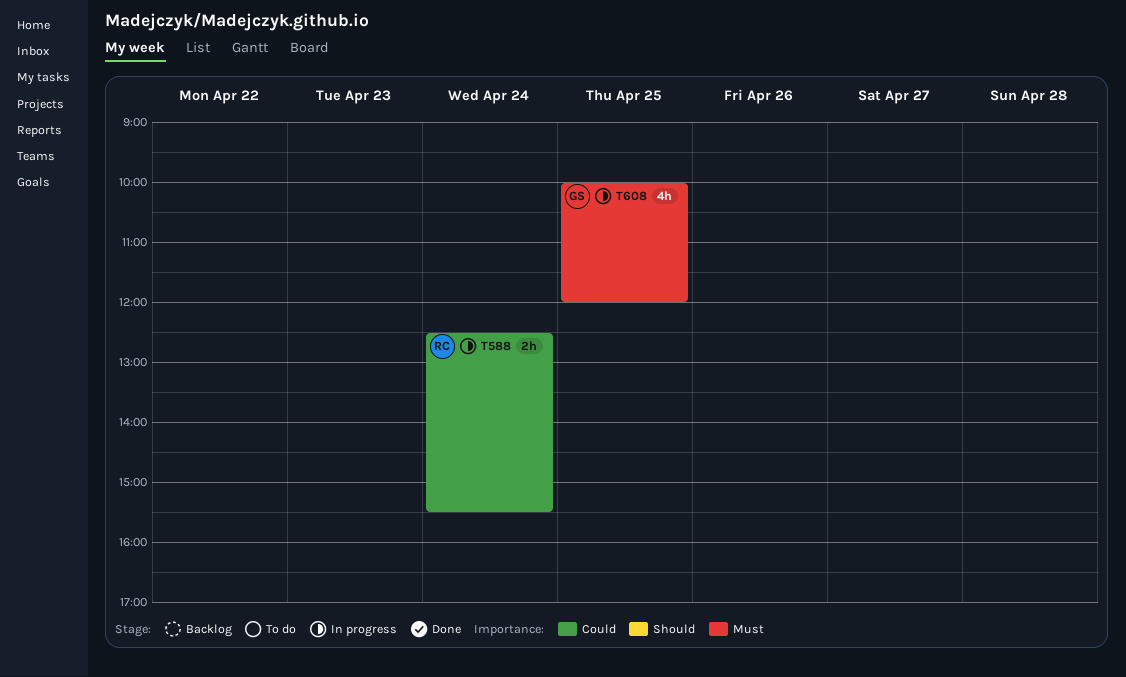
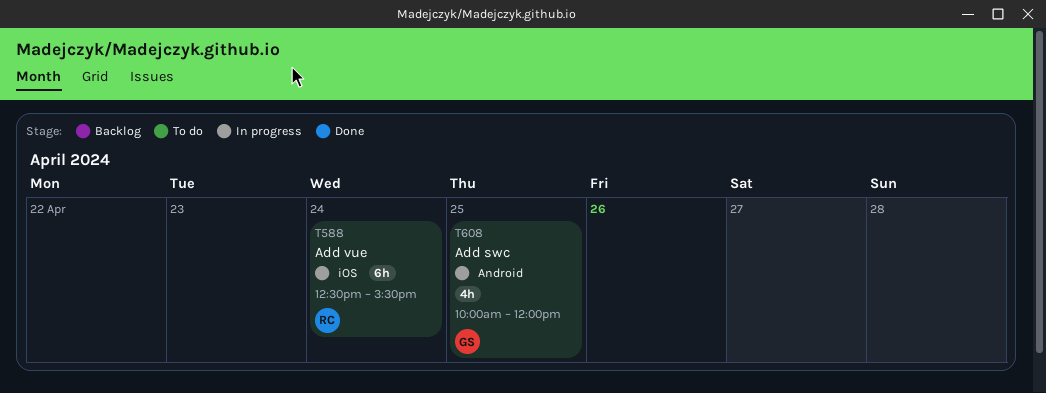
T588, estimate: 2h -> 6h

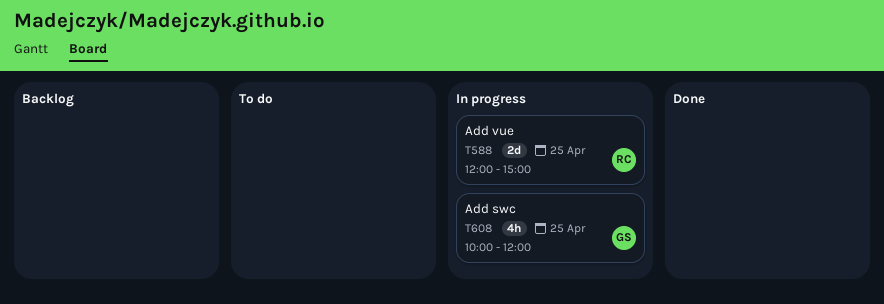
T588, estimate: 6h -> 2d
T588, day: Apr 24 -> Apr 25
T588, begins: 12:30 -> 12:00
T588, ends: 15:30 -> 15:00

